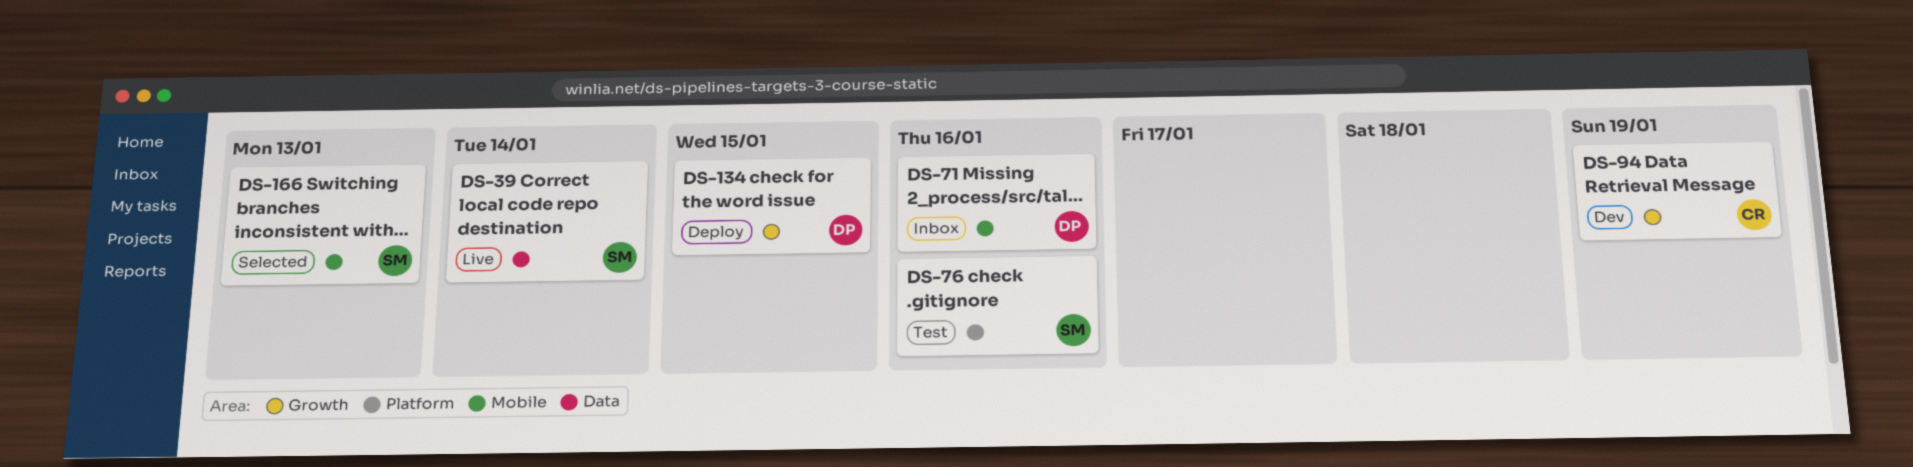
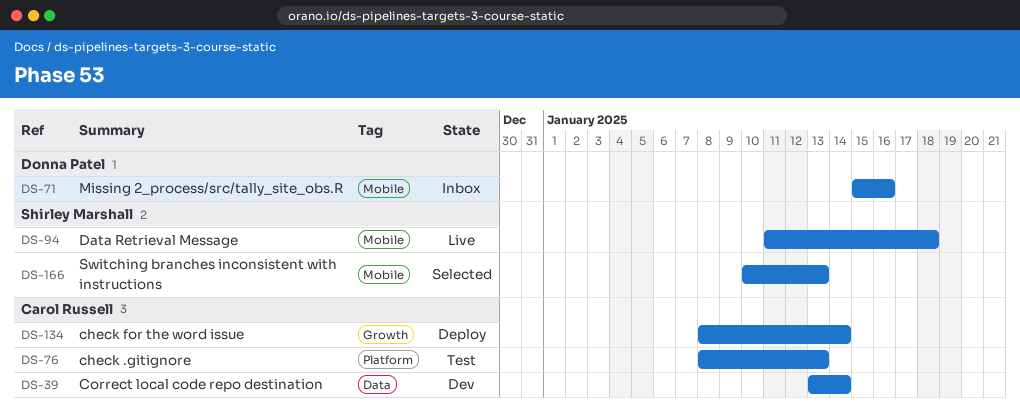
DS-39, status: Live -> Dev
DS-39, owner: Shirley Marshall -> Carol Russell
DS-76, owner: Shirley Marshall -> Carol Russell
DS-76, due: Jan 16 -> Jan 13
DS-94, status: Dev -> Live
DS-94, owner: Carol Russell -> Shirley Marshall
DS-94, label: Growth -> Mobile
DS-94, due: Jan 19 -> Jan 18
DS-134, owner: Donna Patel -> Carol Russell
DS-134, due: Jan 15 -> Jan 14

